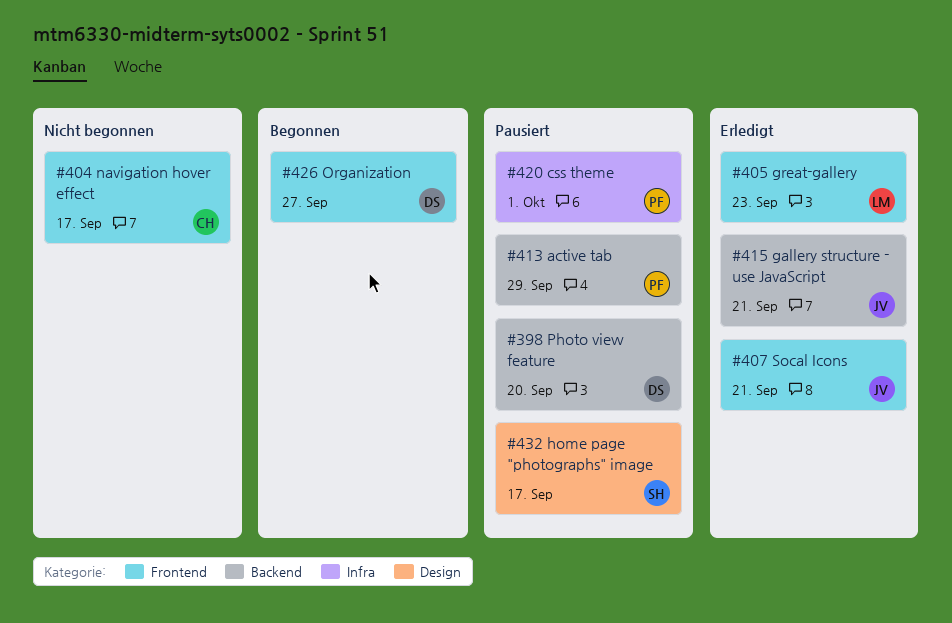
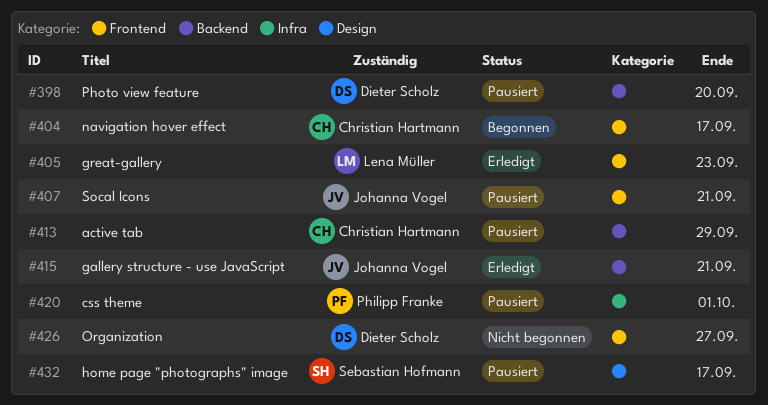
#404, status: Nicht begonnen -> Begonnen
#407, status: Erledigt -> Pausiert
#413, owner: Philipp Franke -> Christian Hartmann
#426, status: Begonnen -> Nicht begonnen

